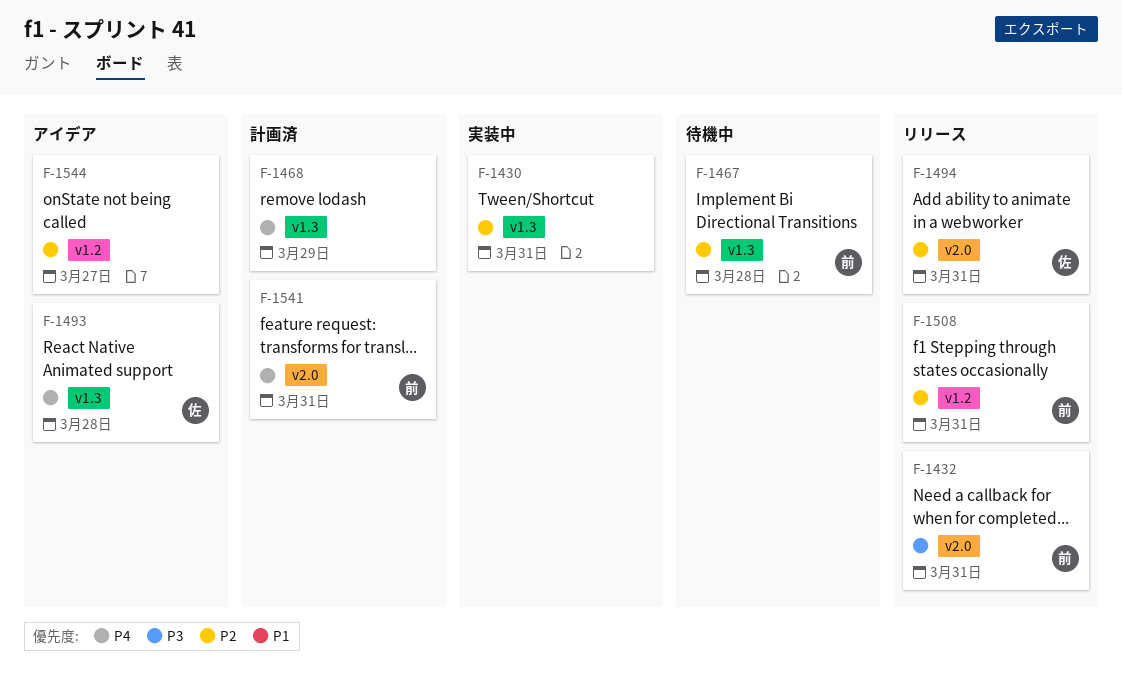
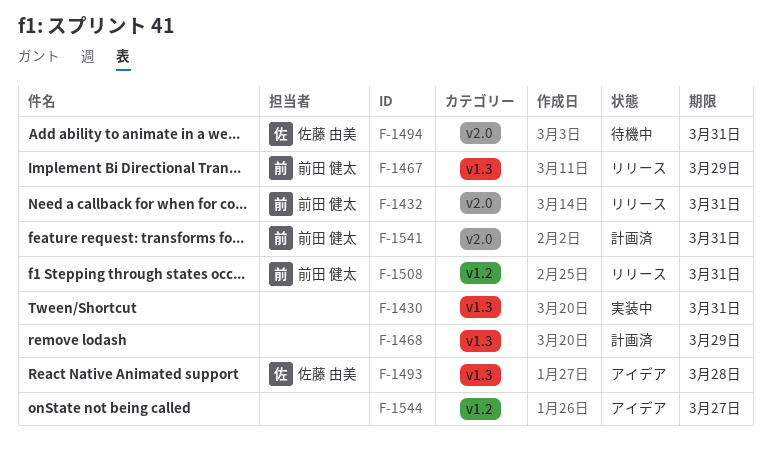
F-1467, status: 待機中 -> リリース
F-1467, due: Mar 28 -> Mar 29
F-1494, status: リリース -> 待機中

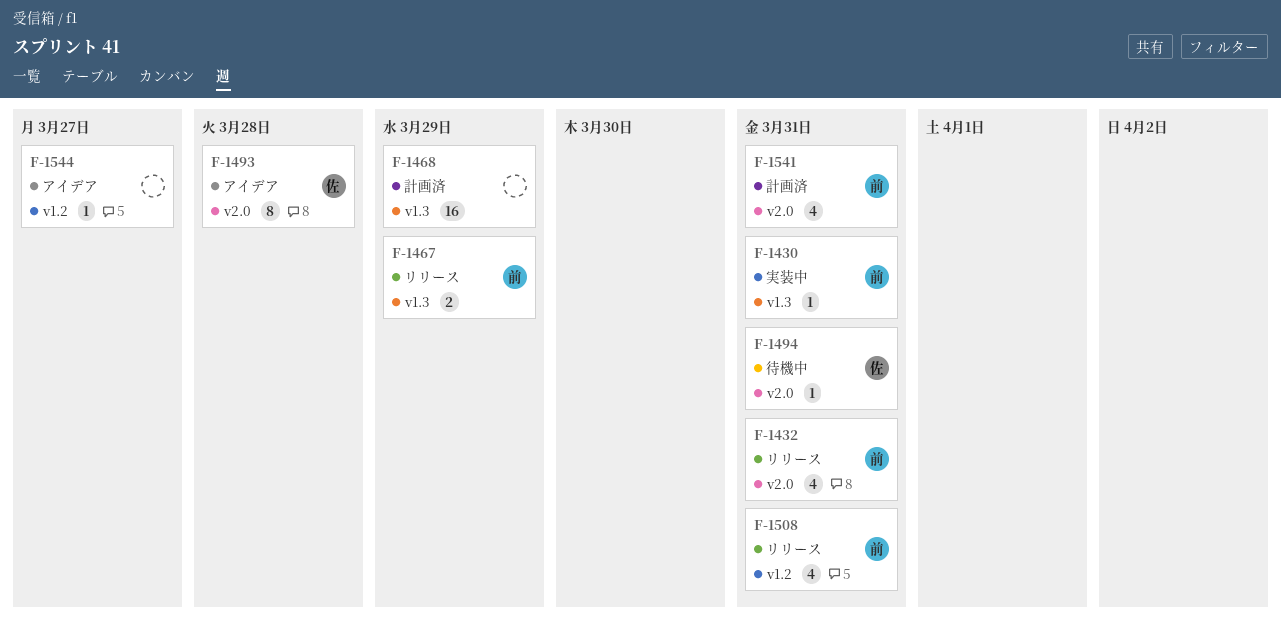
F-1430, owner: none -> 前田 健太
F-1493, label: v1.3 -> v2.0

